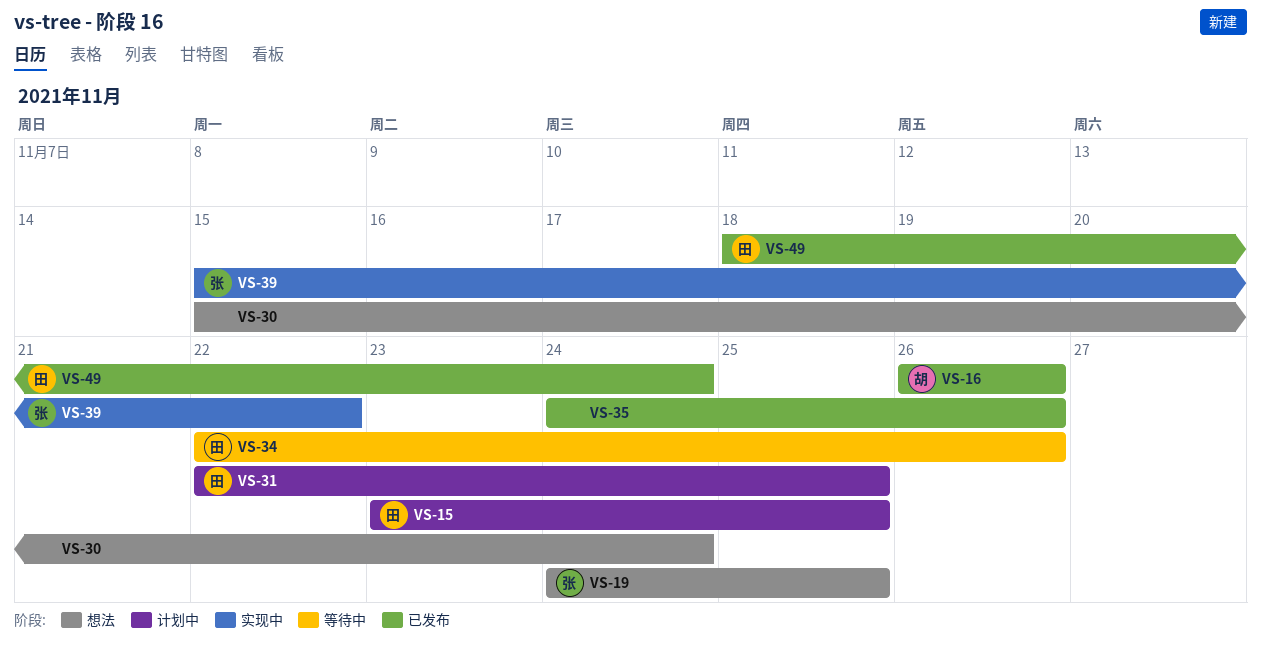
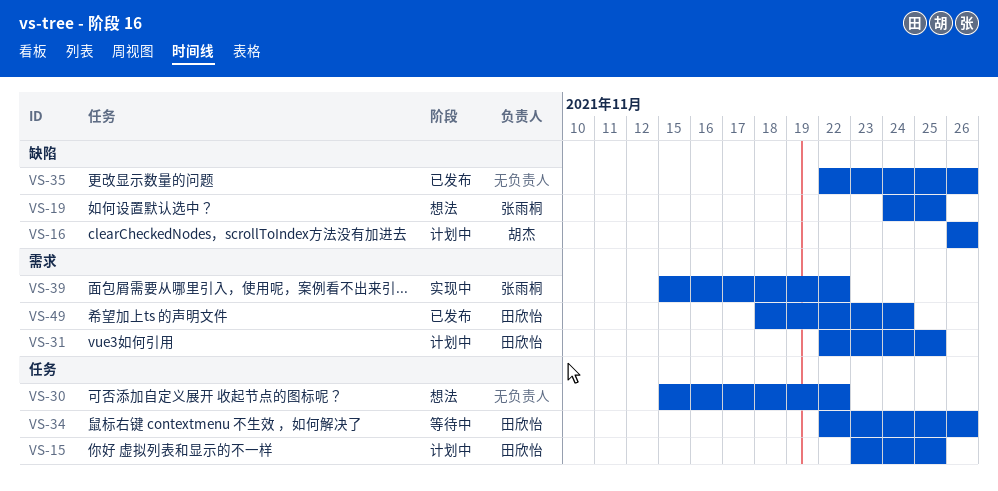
VS-16, status: 已发布 -> 计划中
VS-30, due: Nov 24 -> Nov 22
VS-35, start: Nov 24 -> Nov 22

